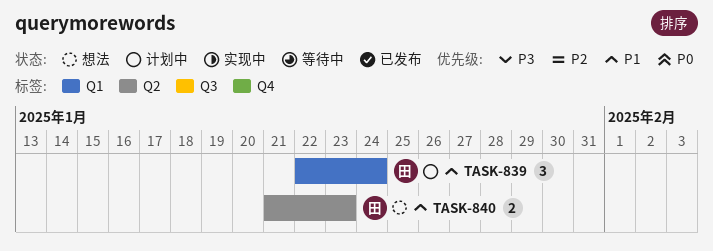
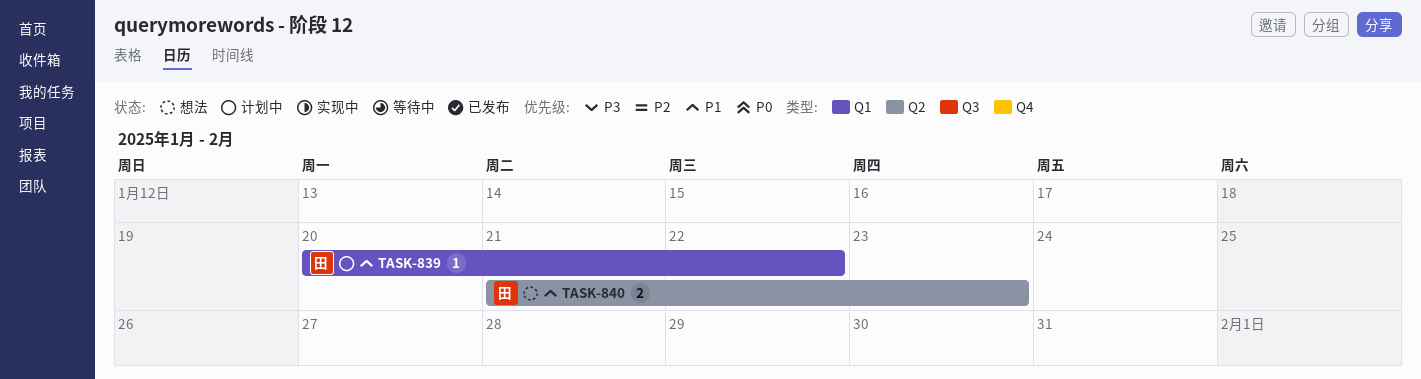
TASK-839, estimate: 3 -> 1
TASK-839, start: Jan 22 -> Jan 20
TASK-839, due: Jan 24 -> Jan 22

